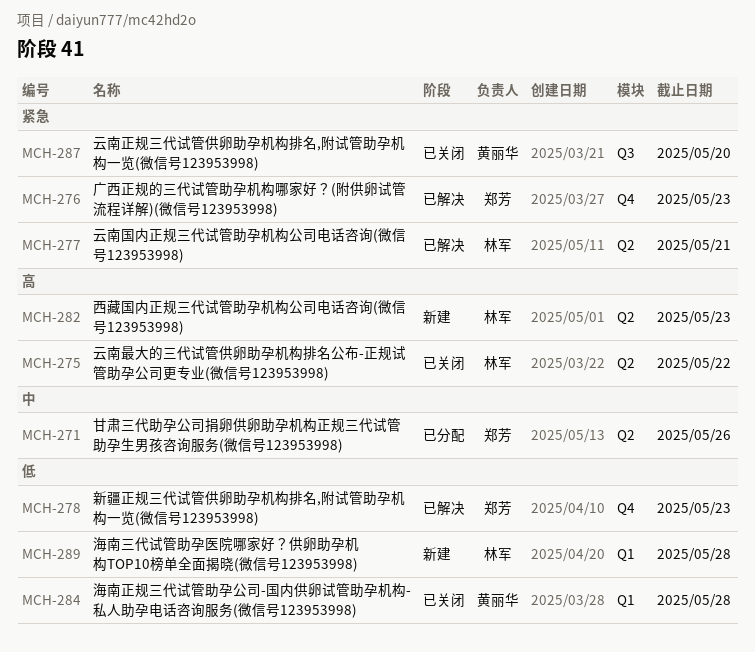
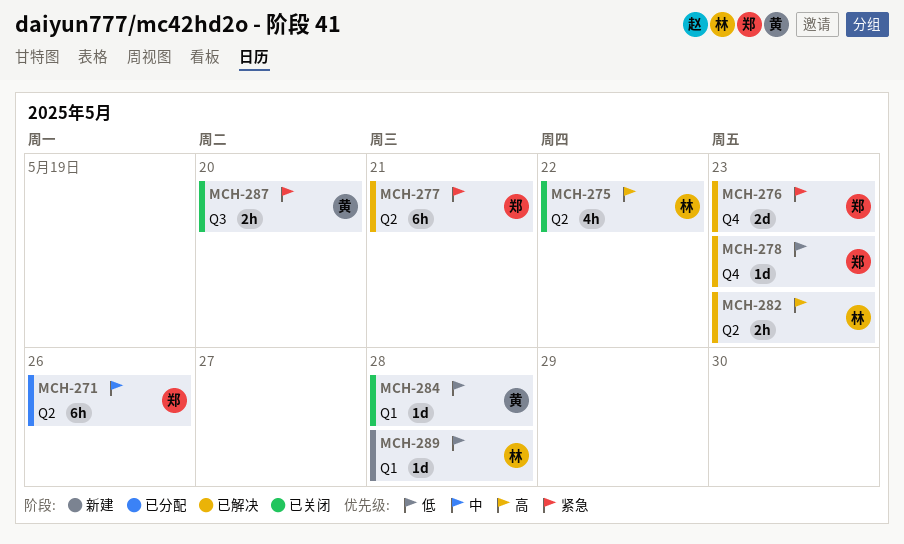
MCH-277, owner: 林军 -> 郑芳
MCH-282, status: 新建 -> 已解决

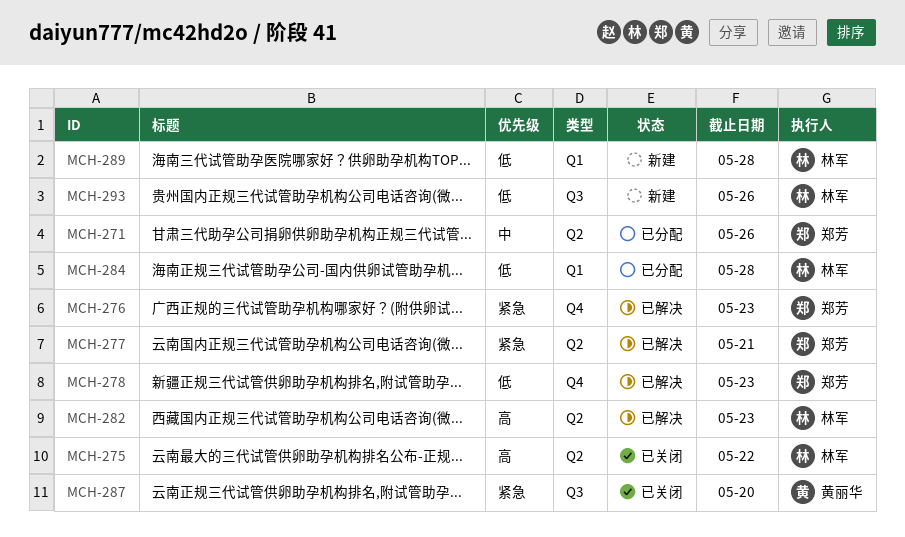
MCH-284, status: 已关闭 -> 已分配
MCH-284, owner: 黄丽华 -> 林军
MCH-293: none -> present

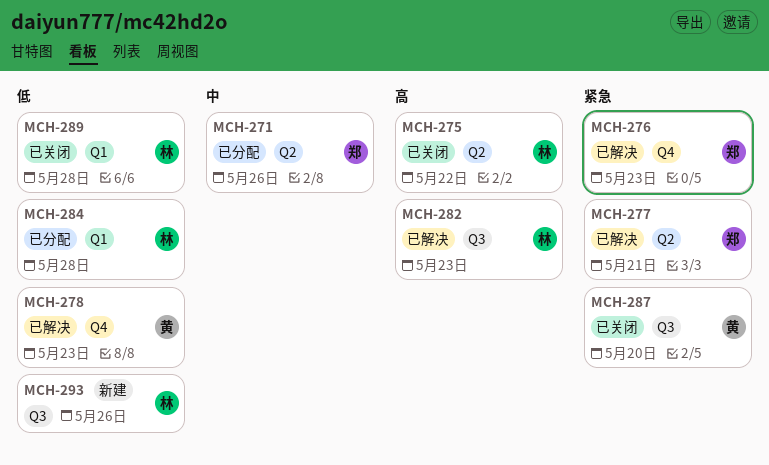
MCH-278, owner: 郑芳 -> 黄丽华
MCH-282, label: Q2 -> Q3
MCH-289, status: 新建 -> 已关闭

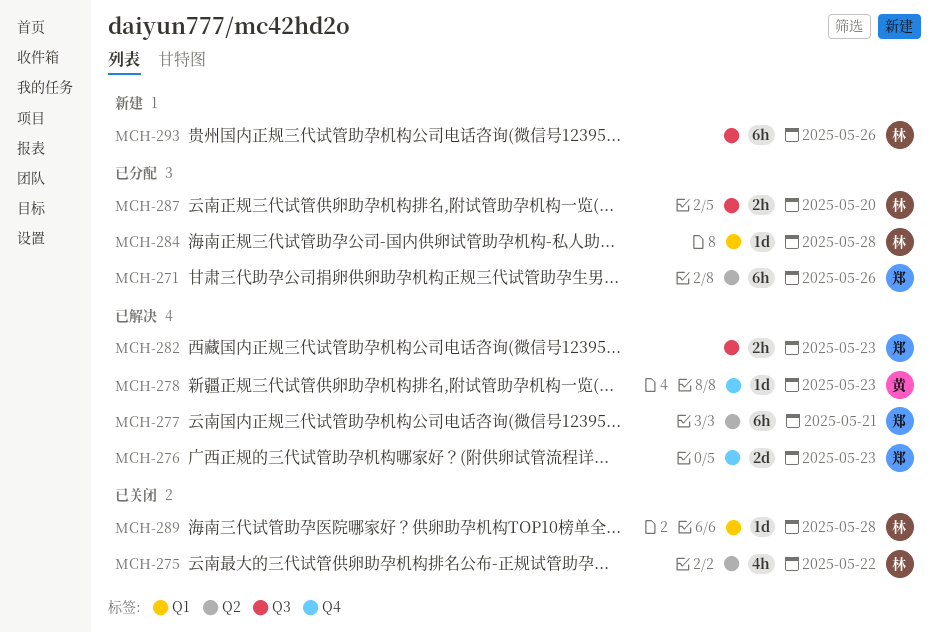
MCH-282, owner: 林 -> 郑
MCH-287, status: 已关闭 -> 已分配
MCH-287, owner: 黄 -> 林

